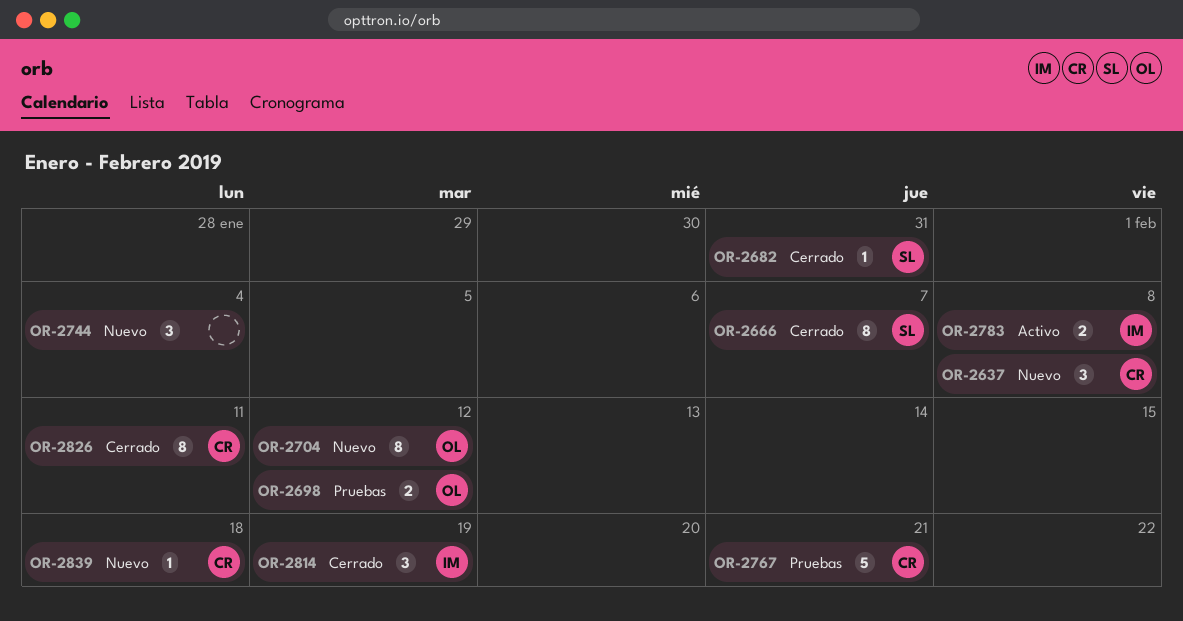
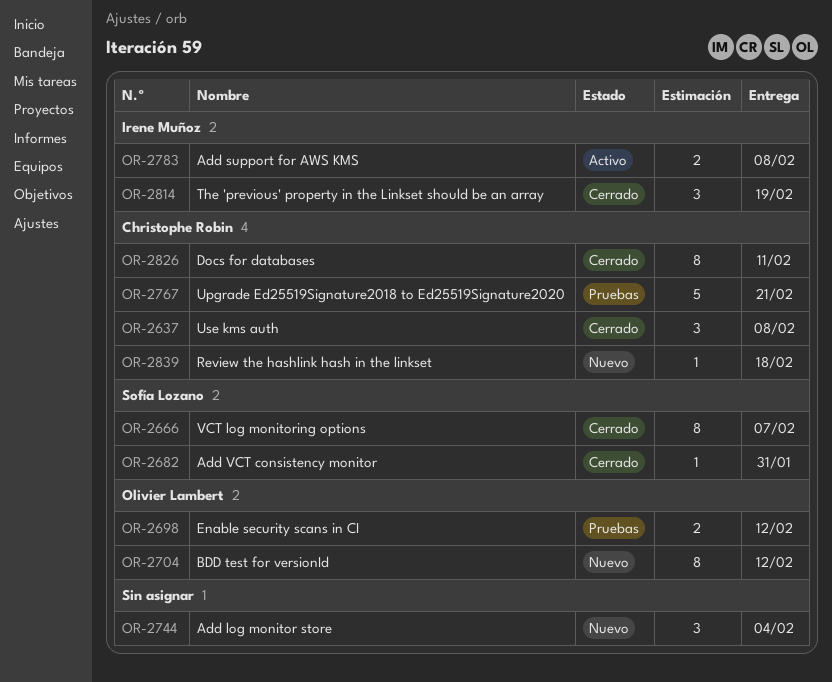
OR-2637, status: Nuevo -> Cerrado

